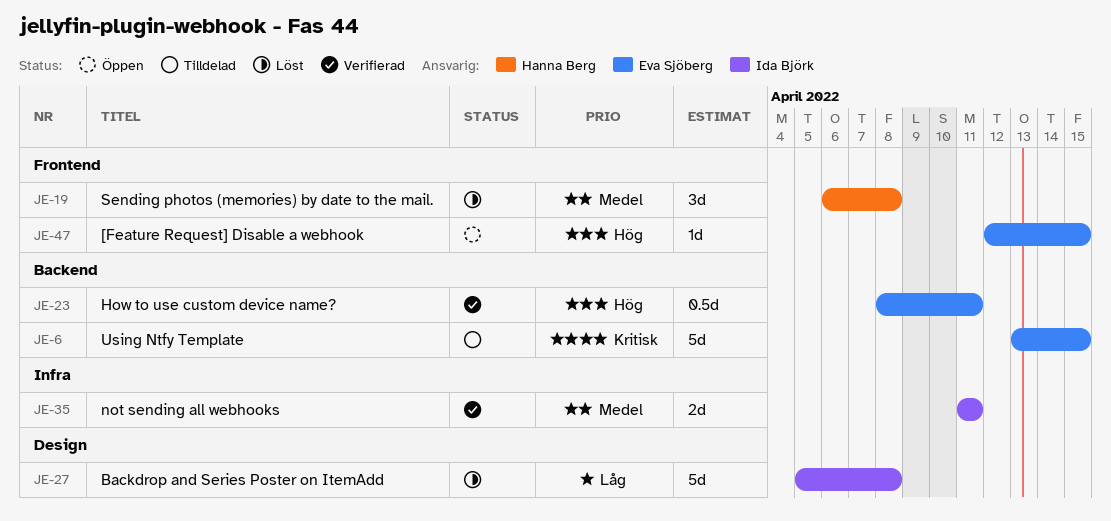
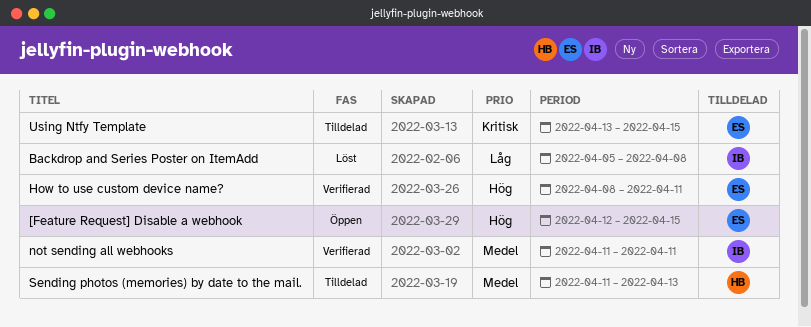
Sending photos (memories) by date to the mail., status: Löst -> Tilldelad
Sending photos (memories) by date to the mail., start: Apr 6 -> Apr 11
Sending photos (memories) by date to the mail., due: Apr 8 -> Apr 13

